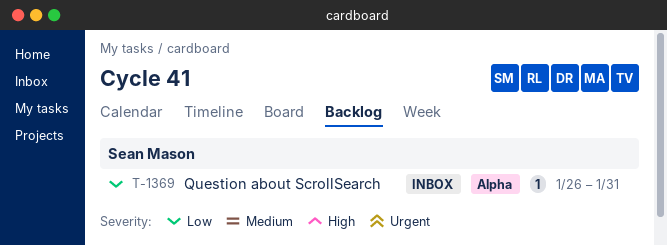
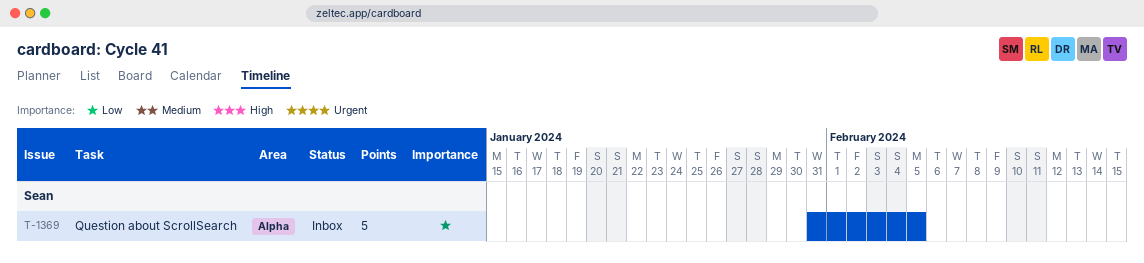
T-1369, estimate: 1 -> 5
T-1369, start: Jan 26 -> Jan 31
T-1369, due: Jan 31 -> Feb 5

